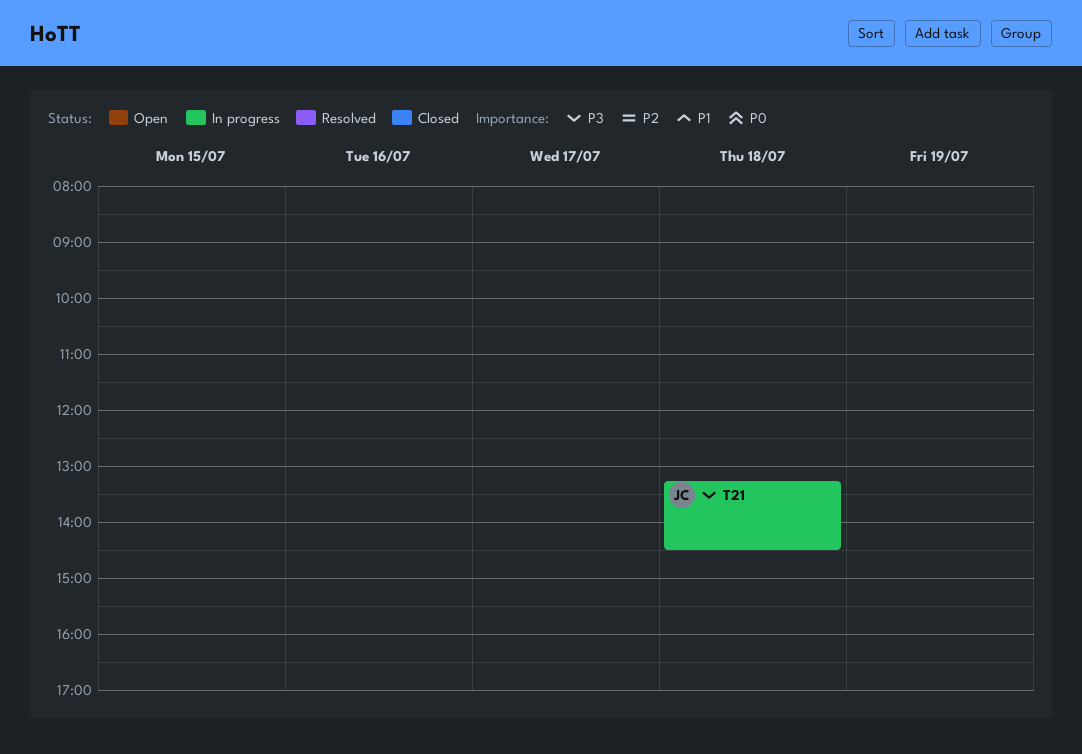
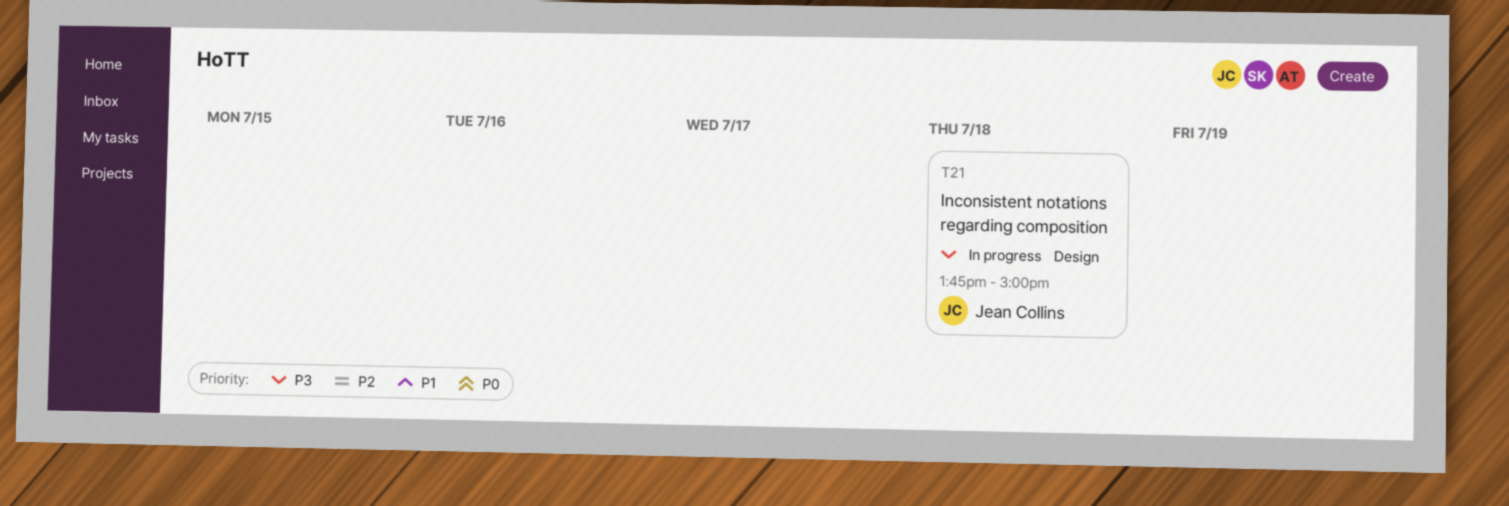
T21, begins: 13:15 -> 13:45
T21, ends: 14:30 -> 15:00

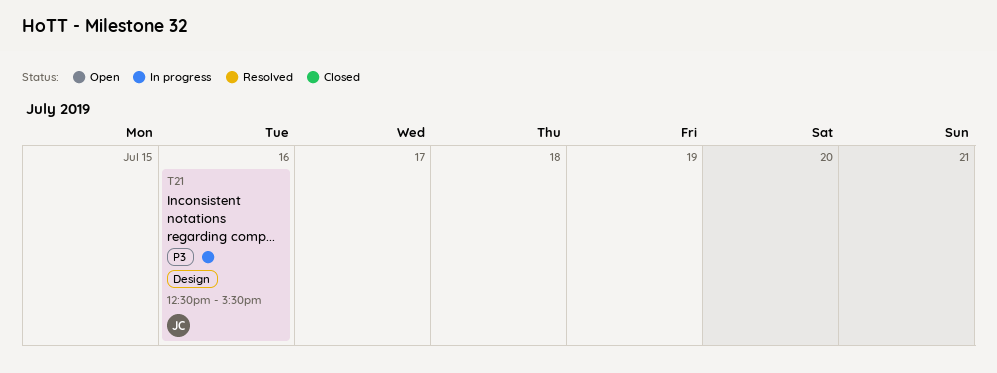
T21, day: Jul 18 -> Jul 16
T21, begins: 13:45 -> 12:30
T21, ends: 15:00 -> 15:30

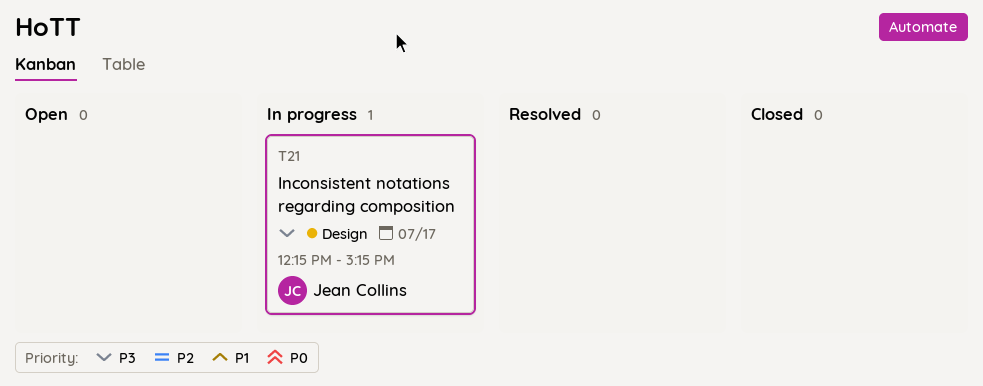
T21, day: Jul 16 -> Jul 17
T21, begins: 12:30 -> 12:15
T21, ends: 15:30 -> 15:15

